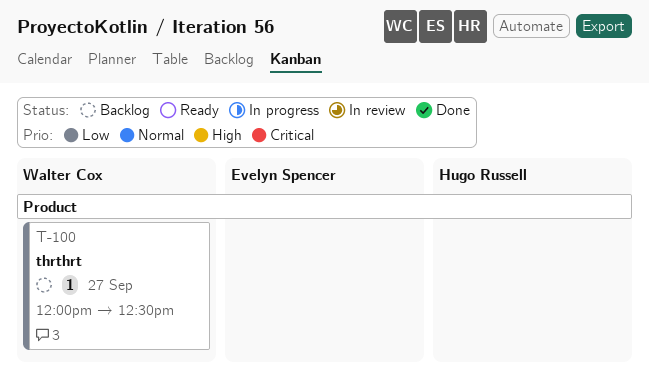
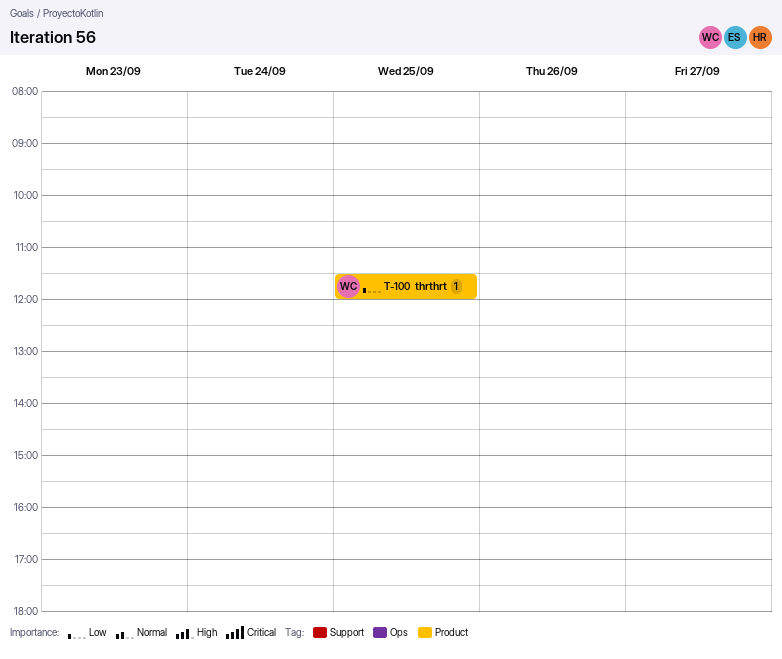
T-100, day: Sep 27 -> Sep 25
T-100, begins: 12:00 -> 11:30
T-100, ends: 12:30 -> 12:00

